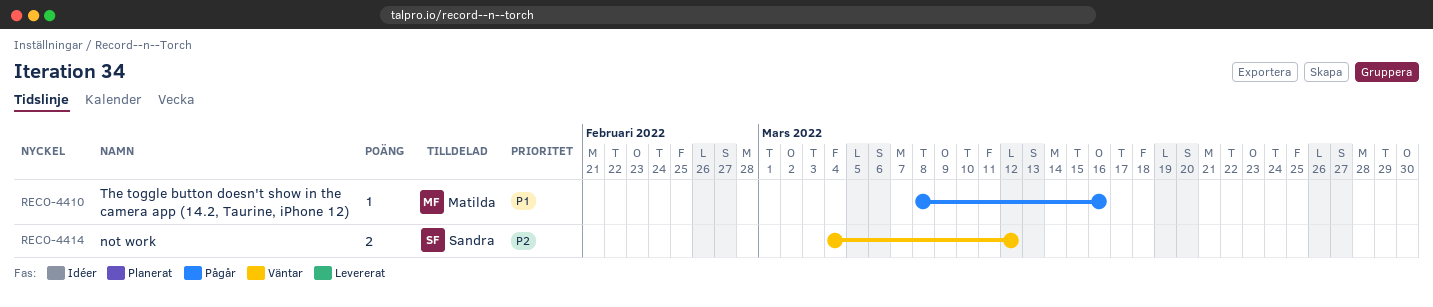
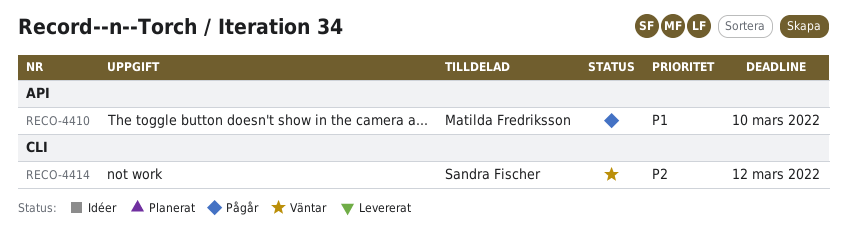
RECO-4410, due: Mar 16 -> Mar 10

